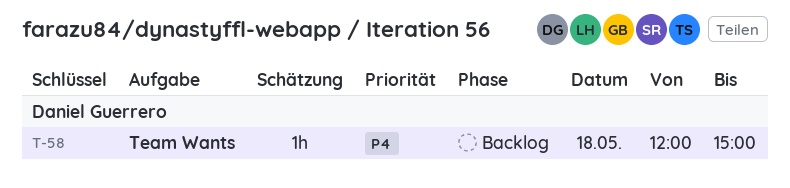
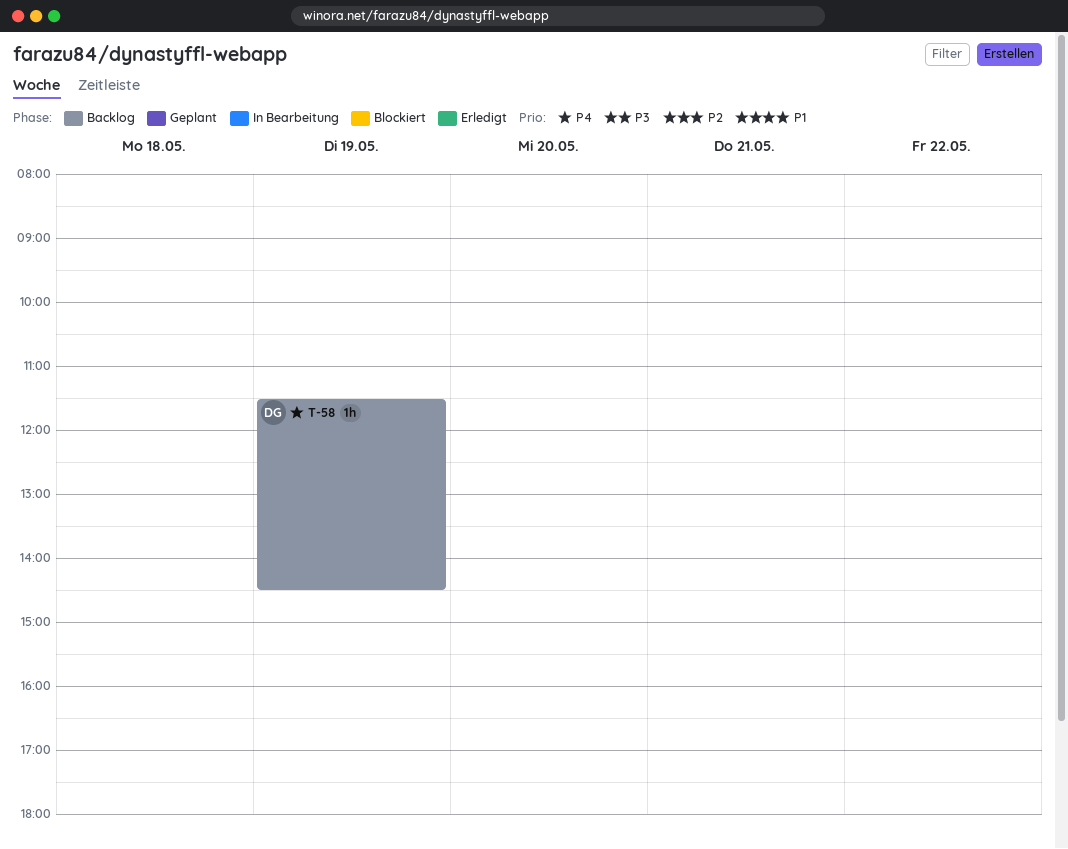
T-58, day: May 18 -> May 19
T-58, begins: 12:00 -> 11:30
T-58, ends: 15:00 -> 14:30

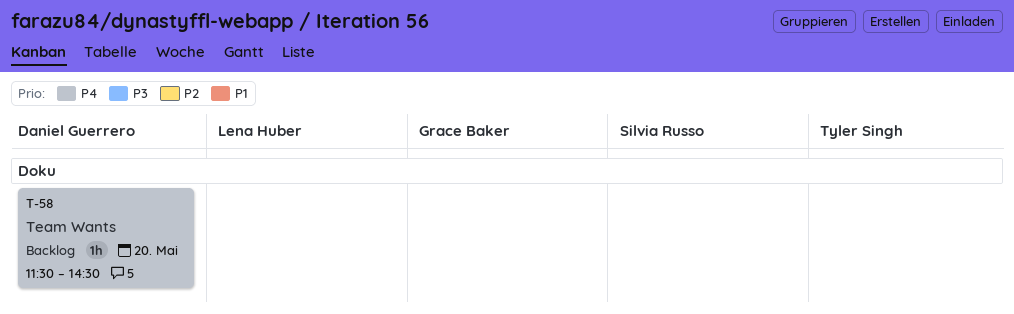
T-58, day: May 19 -> May 20

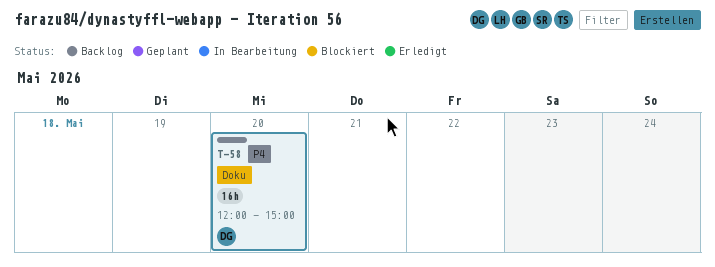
T-58, estimate: 1h -> 16h
T-58, begins: 11:30 -> 12:00
T-58, ends: 14:30 -> 15:00

